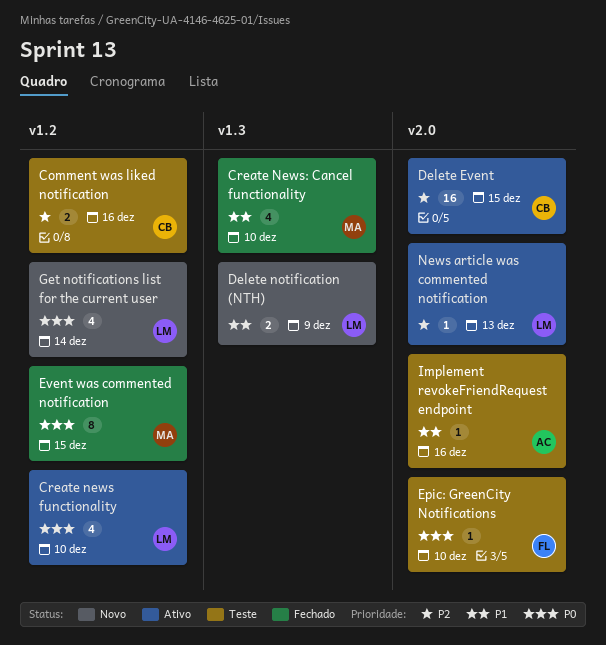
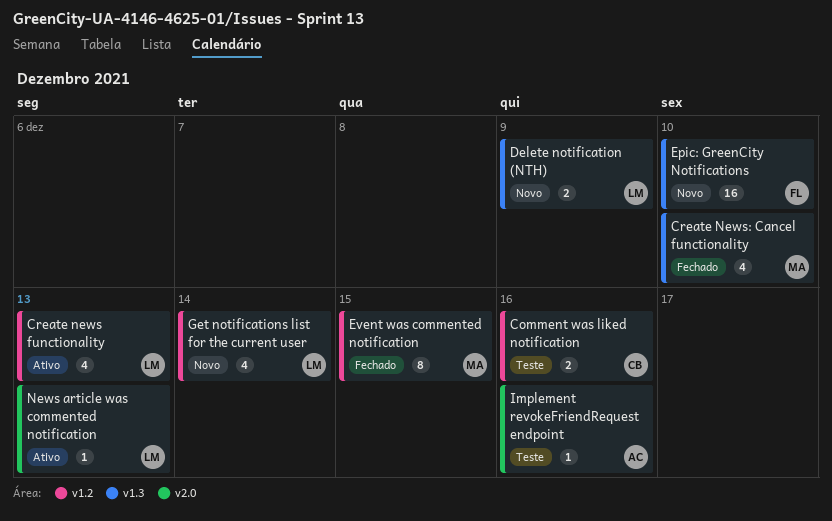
Create news functionality, due: Dec 10 -> Dec 13
Delete Event: present -> none
Epic: GreenCity Notifications, status: Teste -> Novo
Epic: GreenCity Notifications, label: v2.0 -> v1.3
Epic: GreenCity Notifications, estimate: 1 -> 16

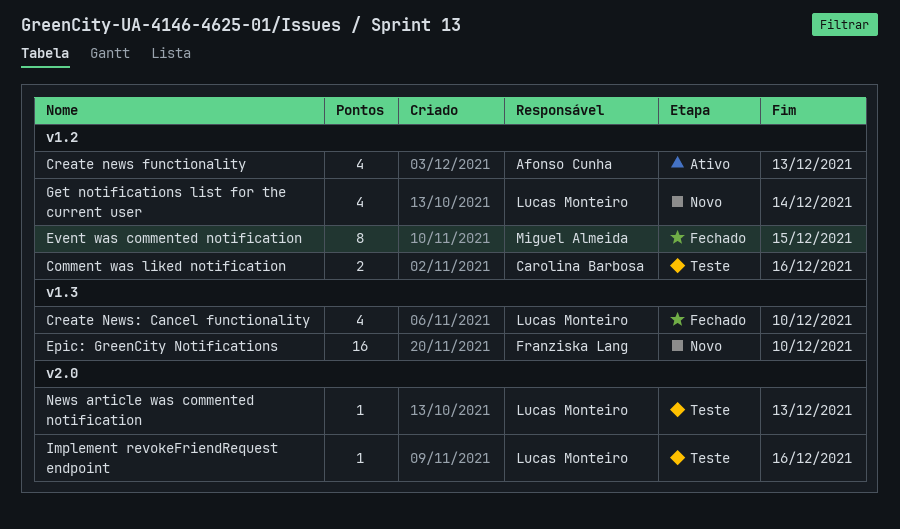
Create news functionality, owner: Lucas Monteiro -> Afonso Cunha
Create News: Cancel functionality, owner: Miguel Almeida -> Lucas Monteiro
Delete notification (NTH): present -> none
Implement revokeFriendRequest endpoint, owner: Afonso Cunha -> Lucas Monteiro
News article was commented notification, status: Ativo -> Teste

